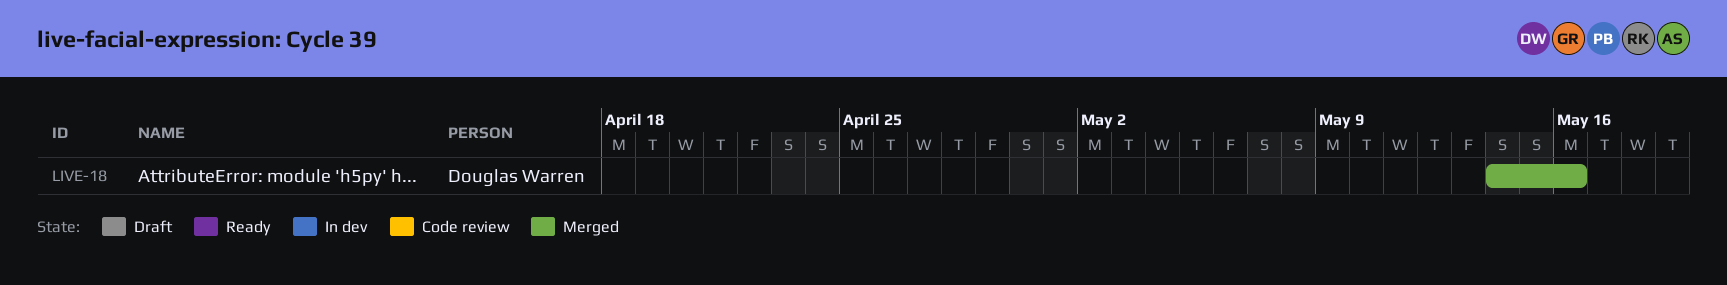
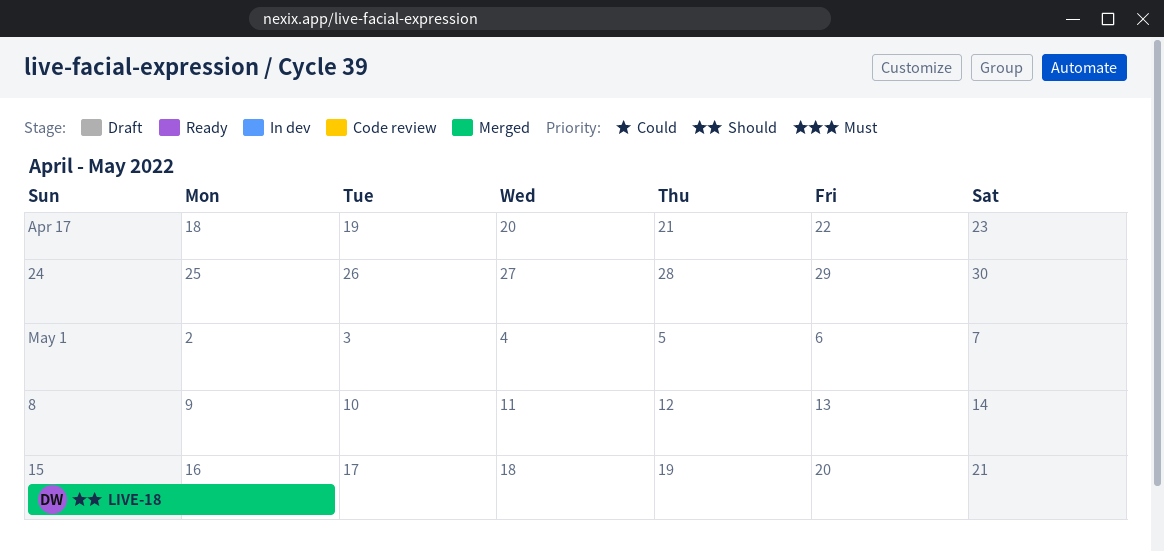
LIVE-18, start: May 14 -> May 15

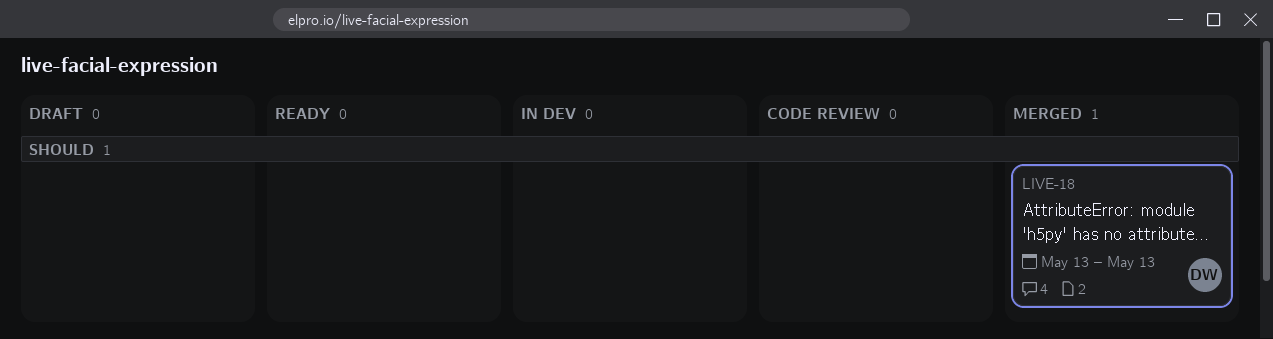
LIVE-18, start: May 15 -> May 13
LIVE-18, due: May 16 -> May 13

